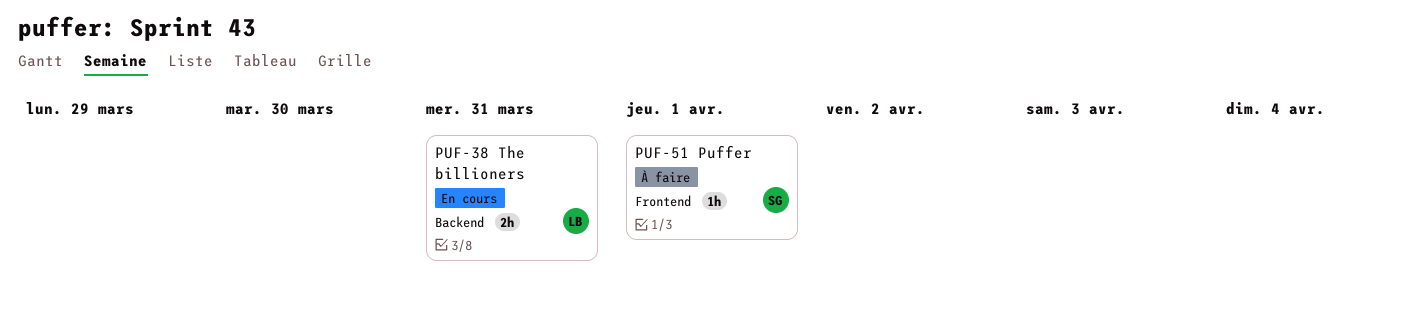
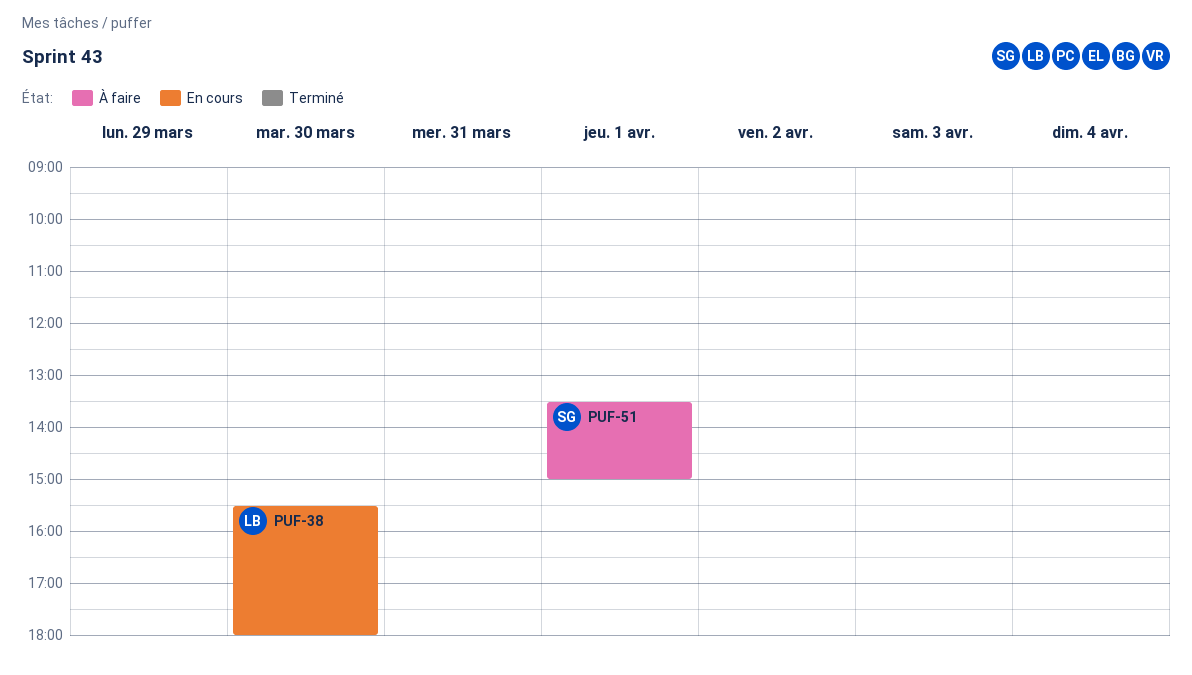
PUF-38, day: Mar 31 -> Mar 30

